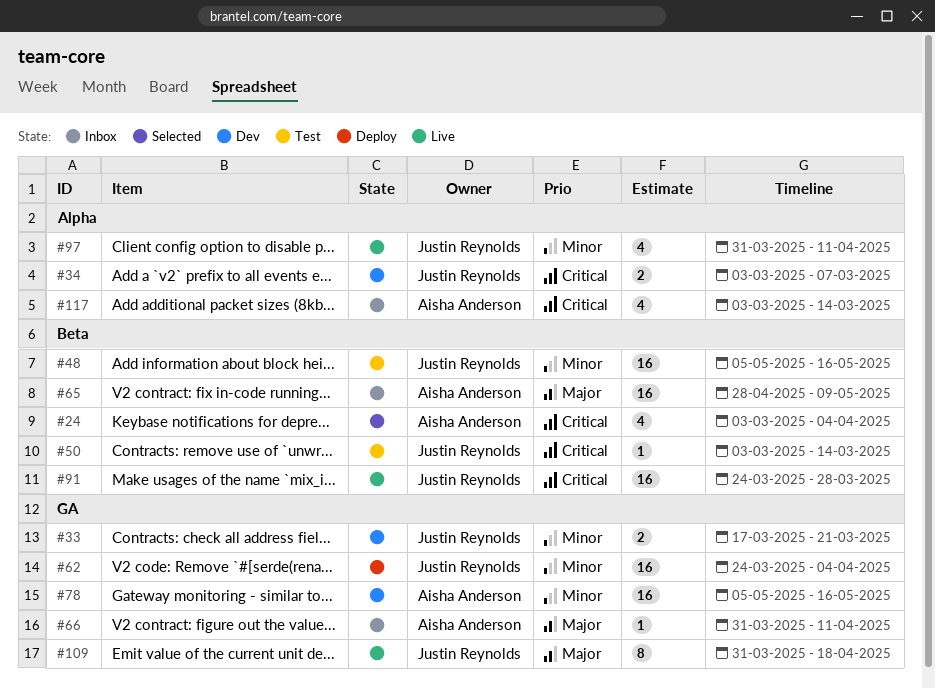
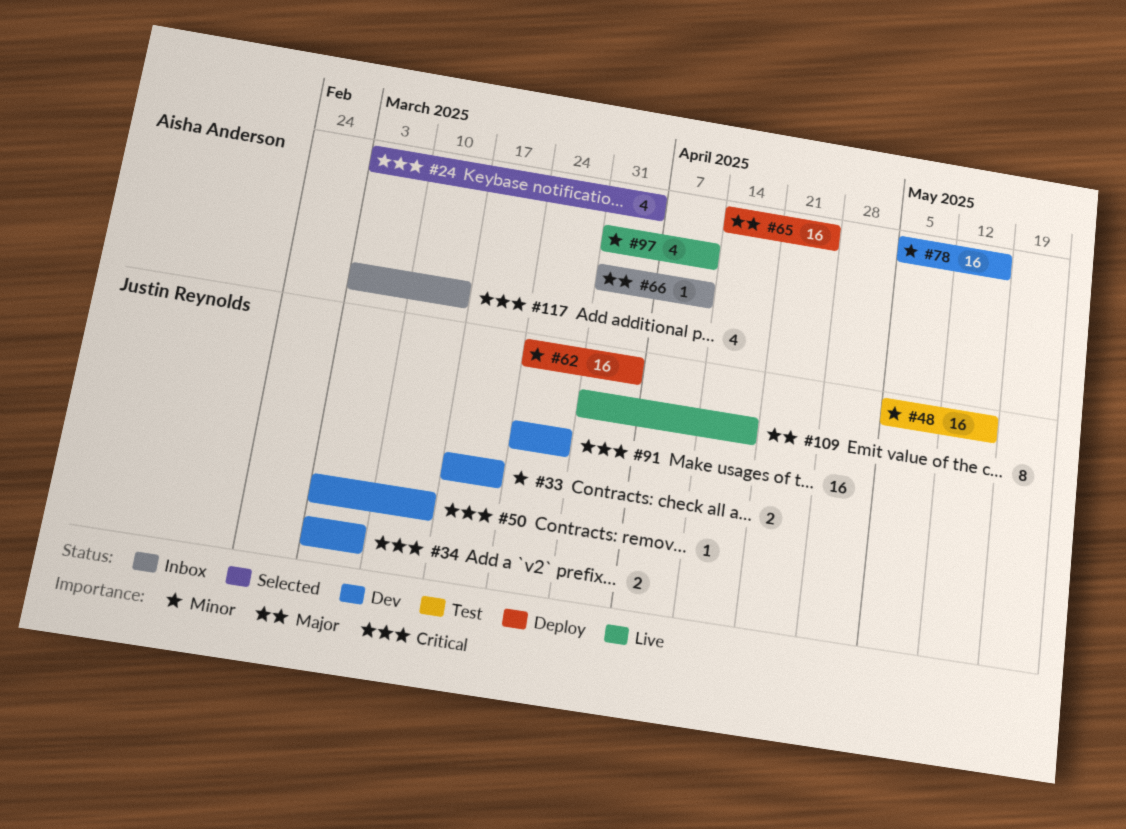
#50, status: Test -> Dev
#65, status: Inbox -> Deploy
#65, start: Apr 28 -> Apr 14
#65, due: May 9 -> Apr 25
#91, status: Live -> Dev
#97, owner: Justin Reynolds -> Aisha Anderson

